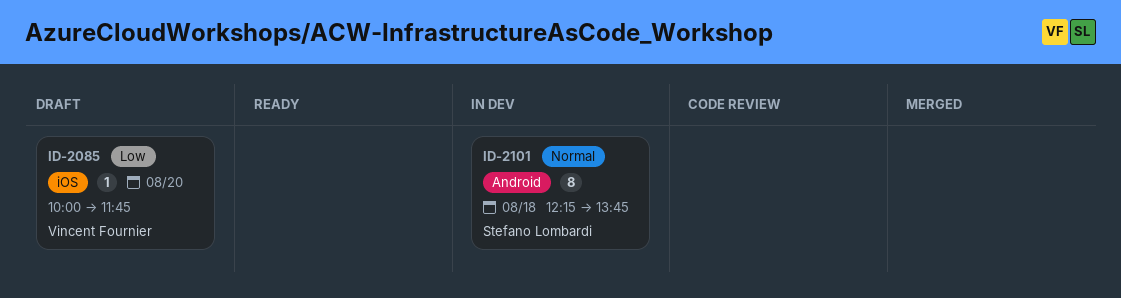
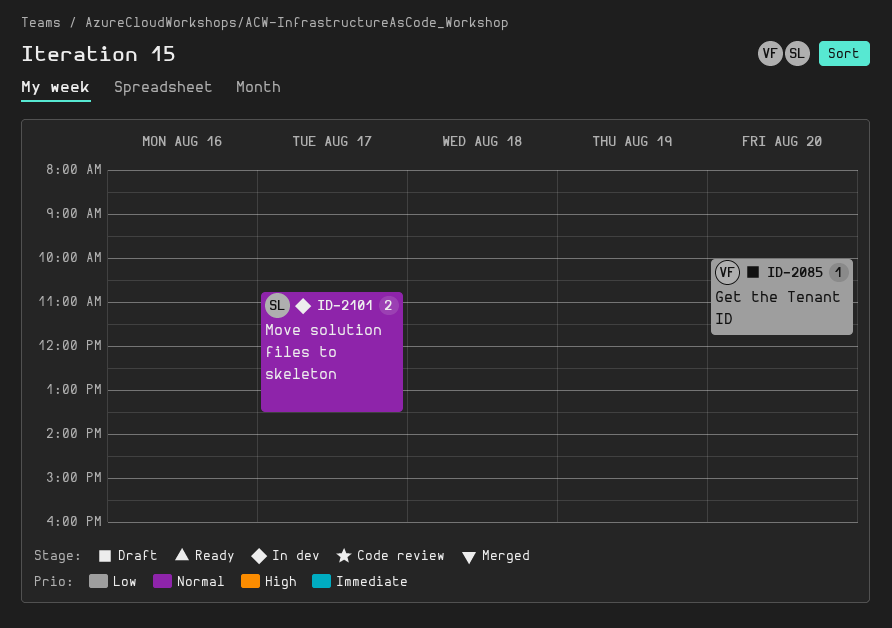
ID-2101, estimate: 8 -> 2
ID-2101, day: Aug 18 -> Aug 17
ID-2101, begins: 12:15 -> 10:45
ID-2101, ends: 13:45 -> 13:30

